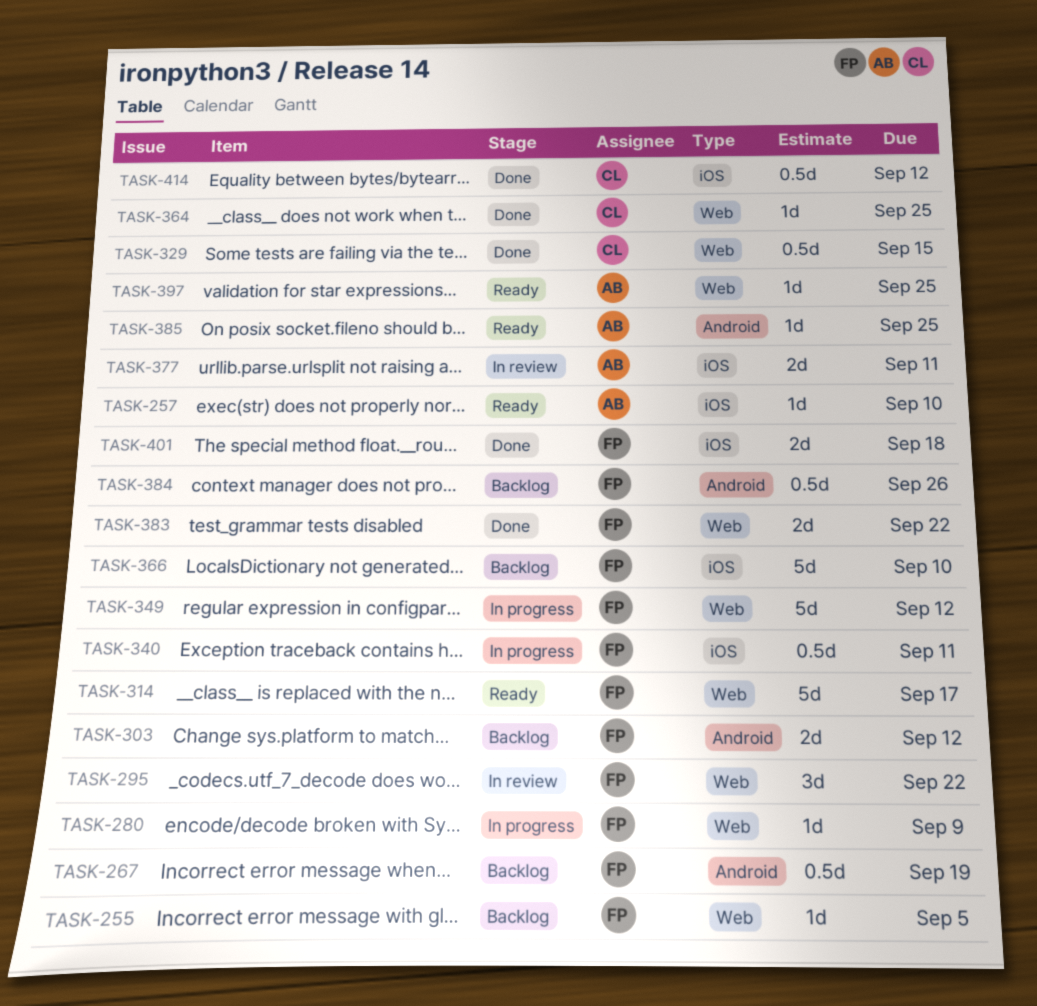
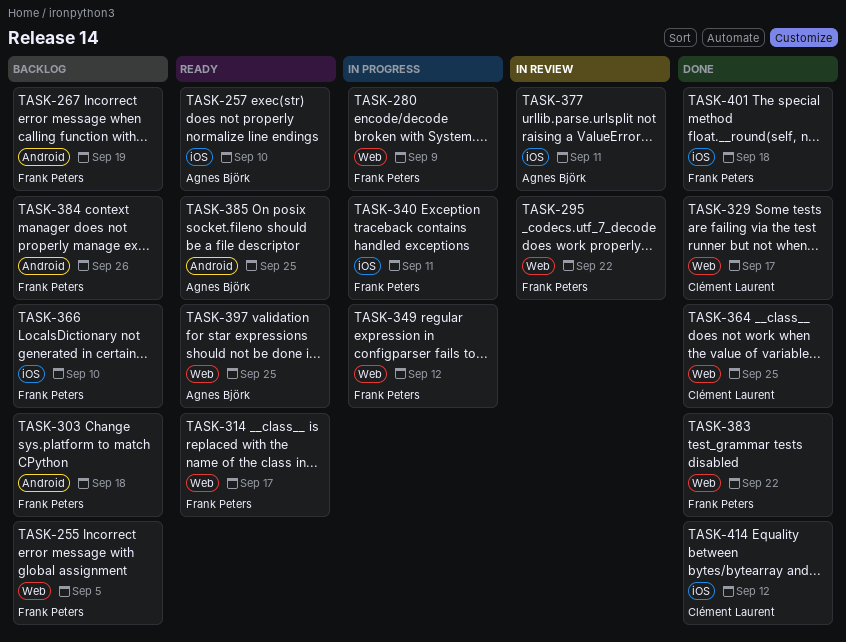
TASK-303, due: Sep 12 -> Sep 18
TASK-329, due: Sep 15 -> Sep 17

